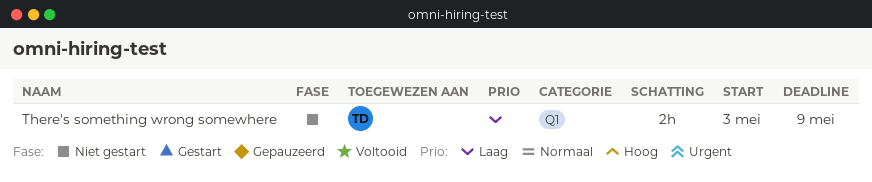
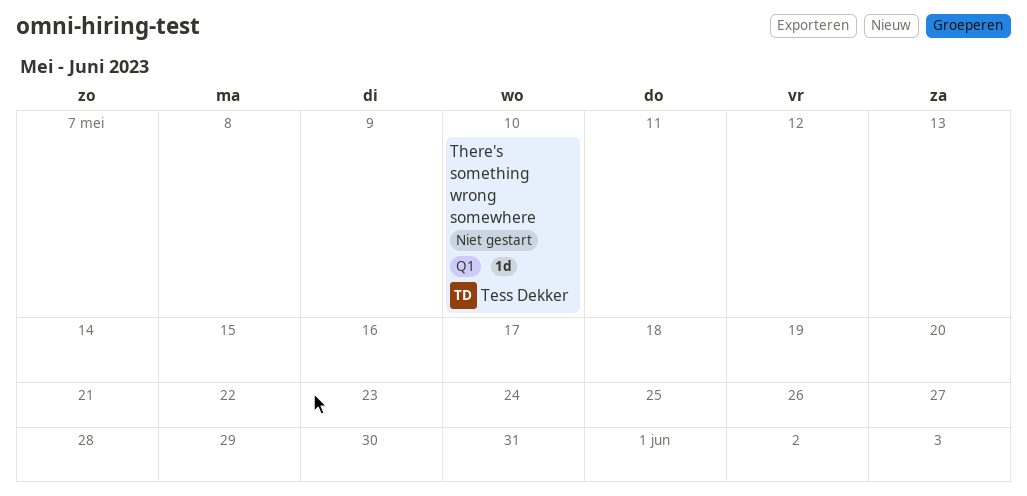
There's something wrong somewhere, estimate: 2h -> 1d
There's something wrong somewhere, due: May 9 -> May 10

